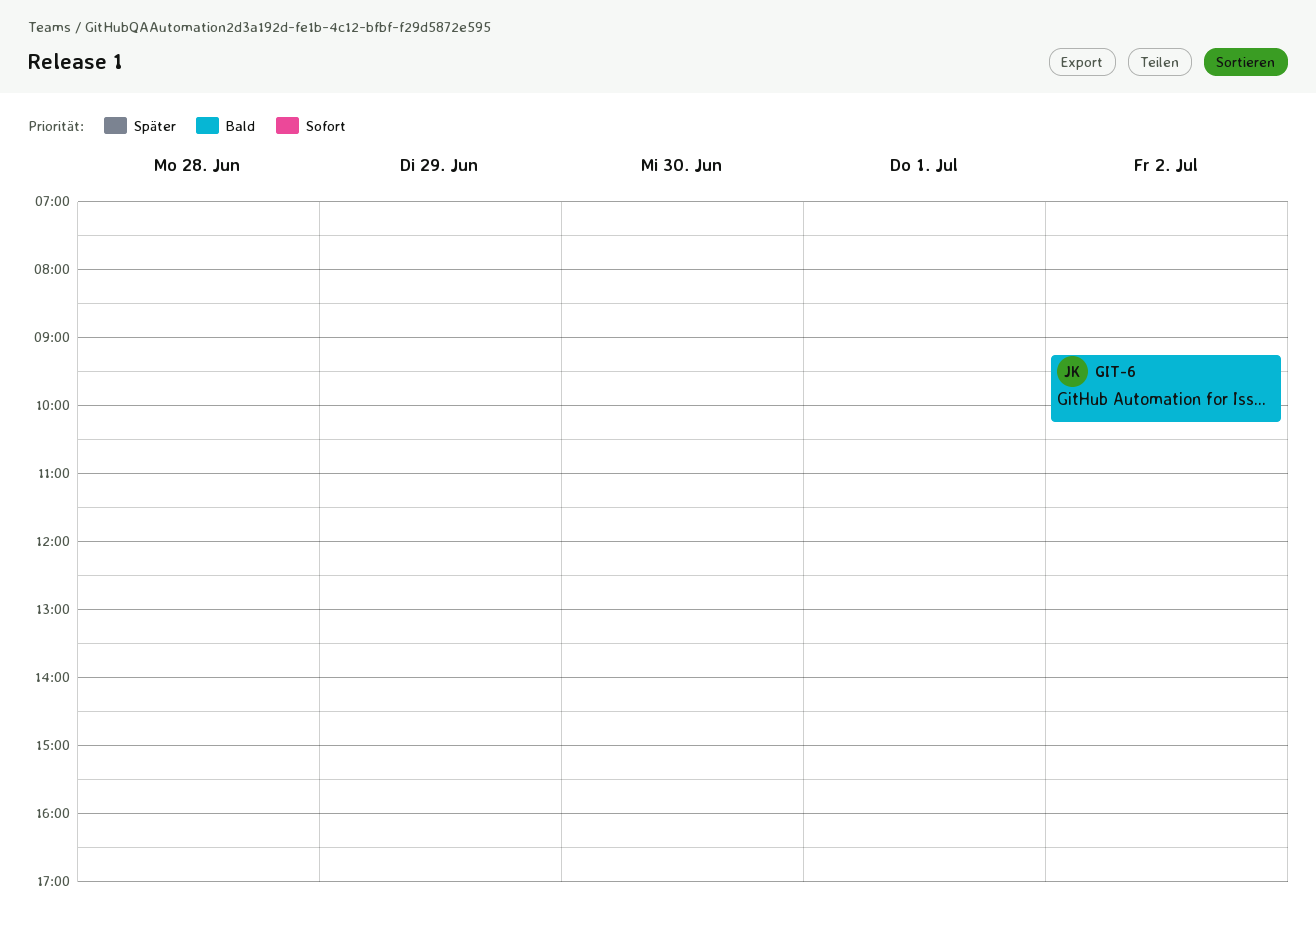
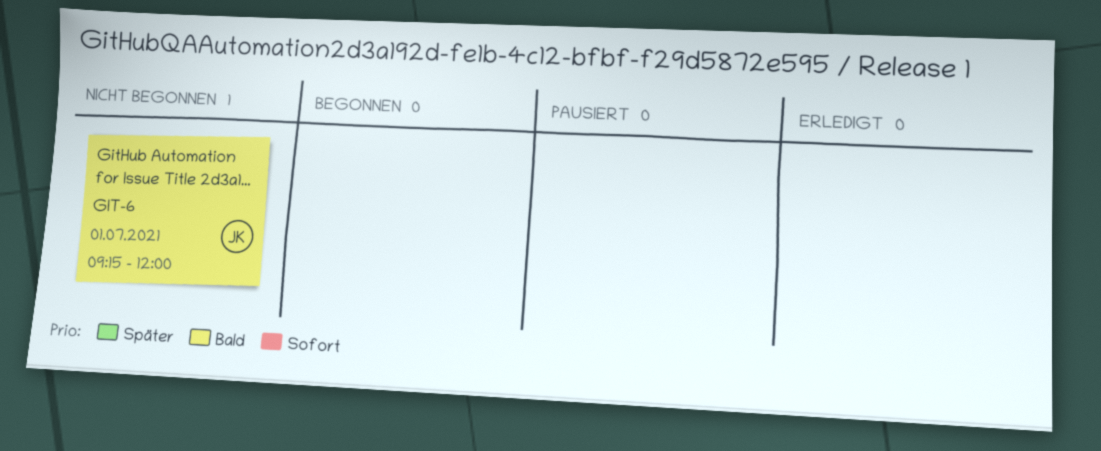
GIT-6, day: Jul 2 -> Jul 1
GIT-6, ends: 10:15 -> 12:00

